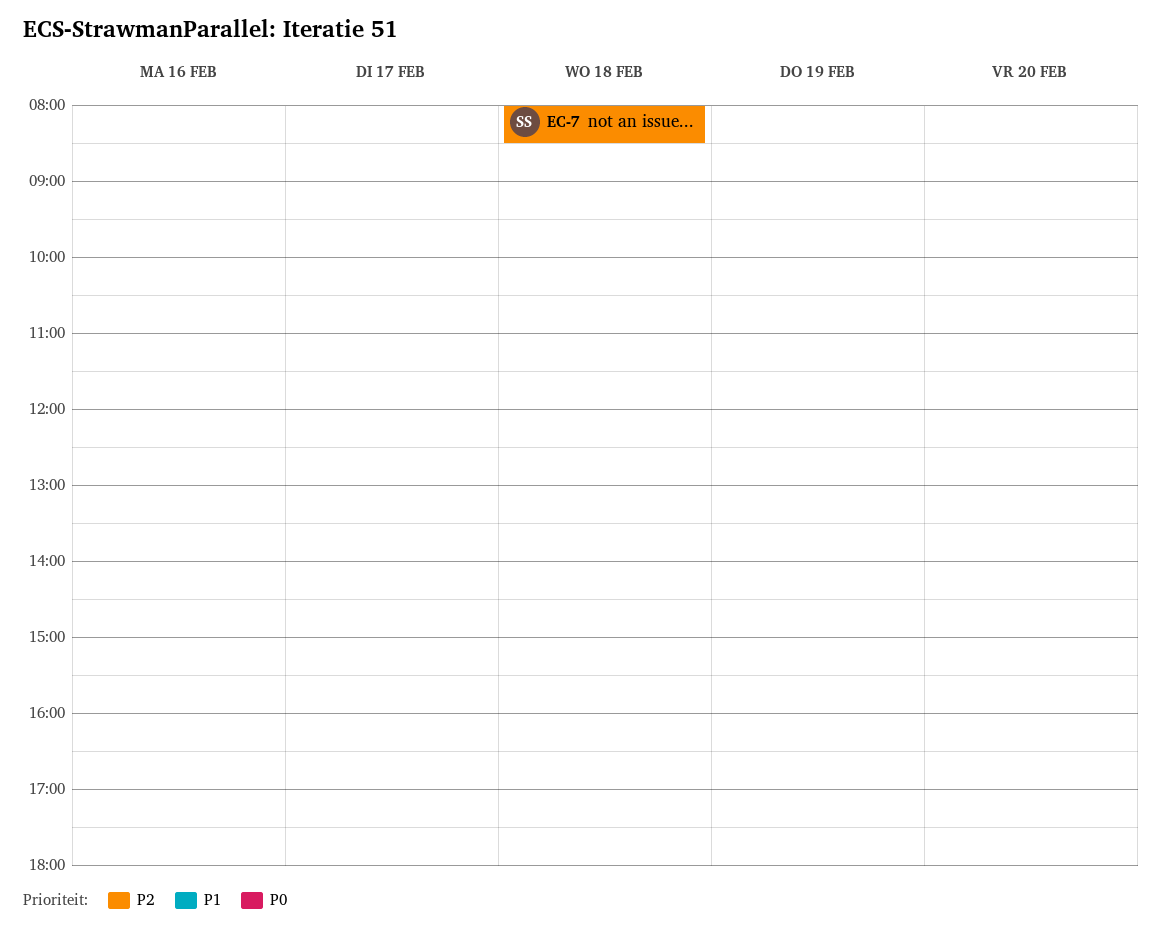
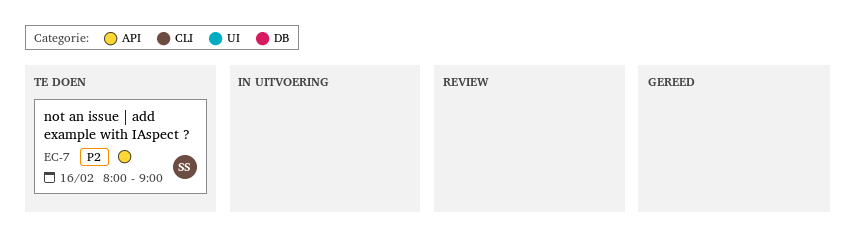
EC-7, day: Feb 18 -> Feb 16
EC-7, ends: 08:30 -> 09:00

